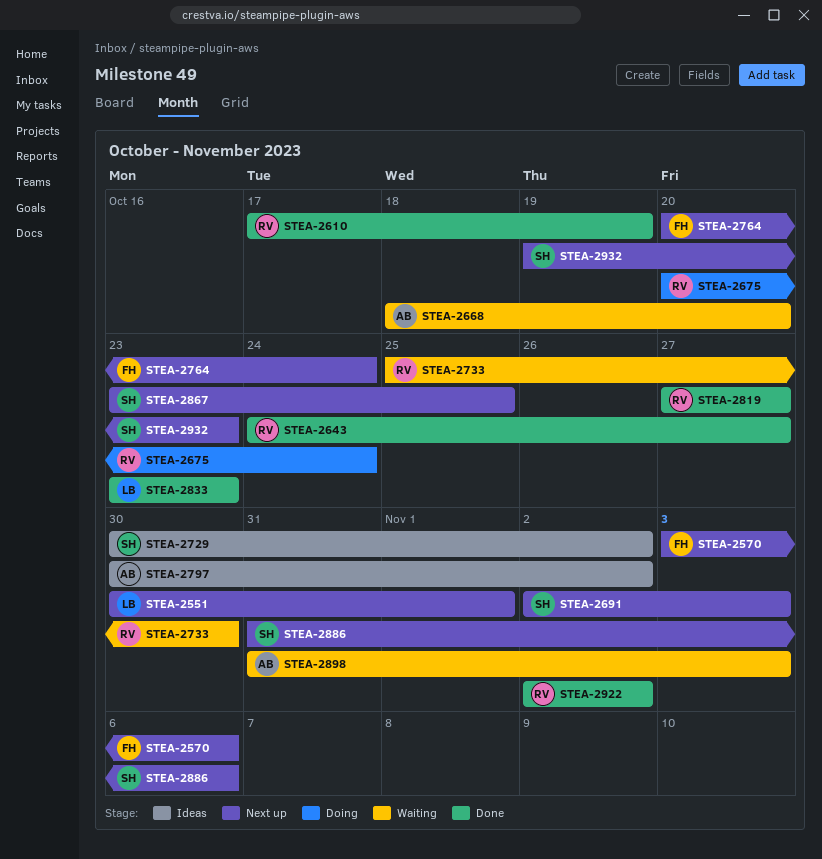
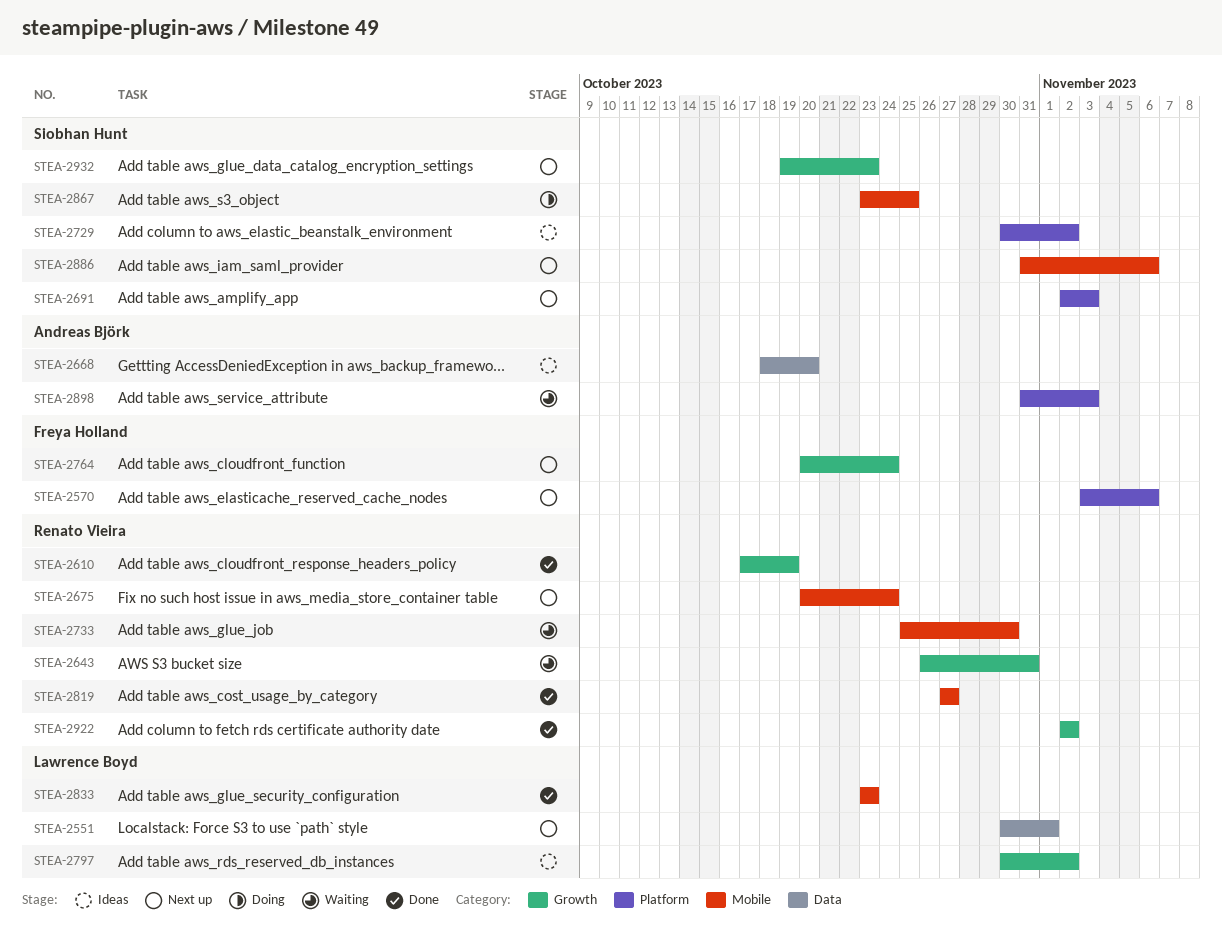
STEA-2643, status: Done -> Waiting
STEA-2643, start: Oct 24 -> Oct 26
STEA-2643, due: Oct 27 -> Oct 31
STEA-2668, status: Waiting -> Ideas
STEA-2675, status: Doing -> Next up
STEA-2797, owner: Andreas Björk -> Lawrence Boyd
STEA-2867, status: Next up -> Doing

